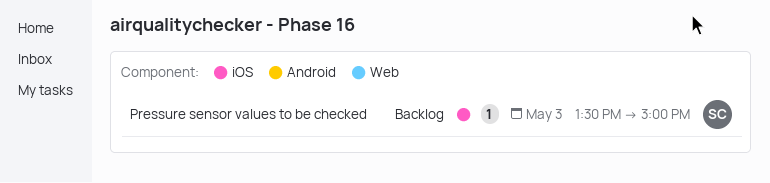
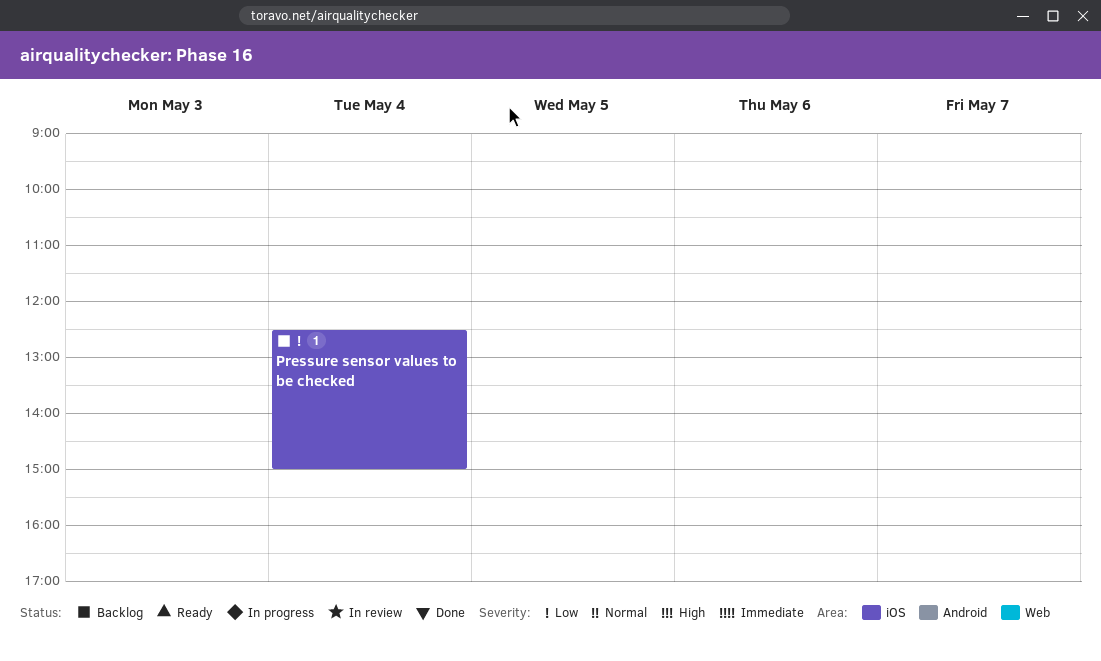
Pressure sensor values to be checked, day: May 3 -> May 4
Pressure sensor values to be checked, begins: 13:30 -> 12:30

